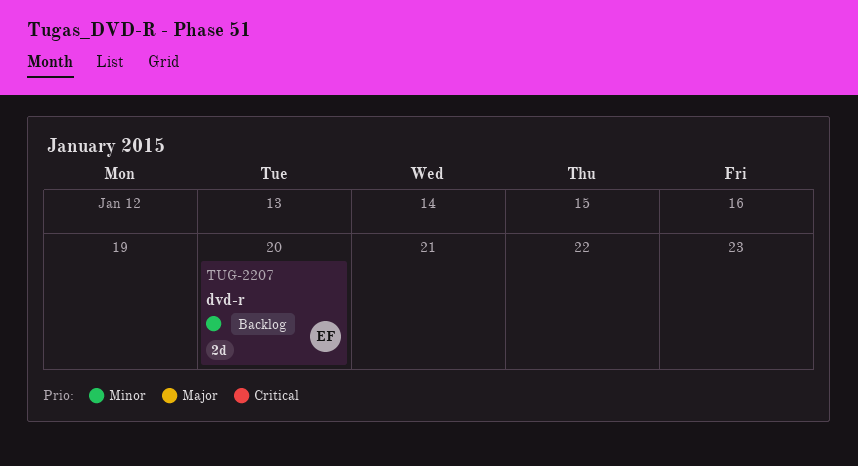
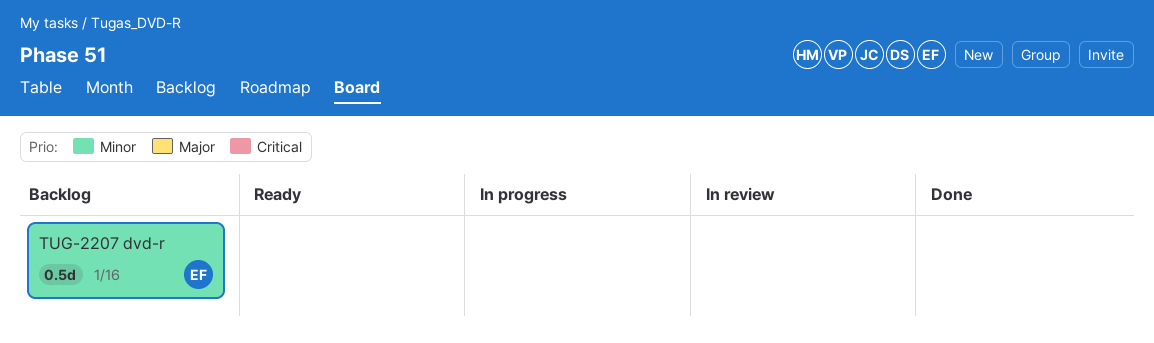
TUG-2207, estimate: 2d -> 0.5d
TUG-2207, due: Jan 20 -> Jan 16

